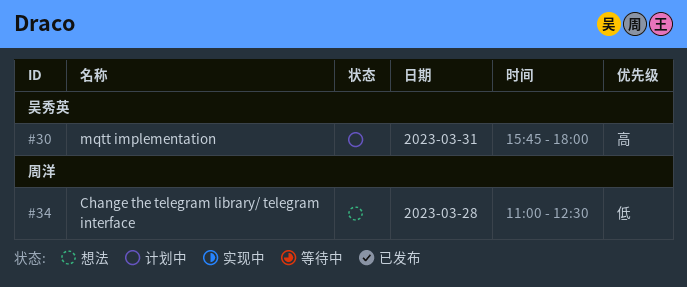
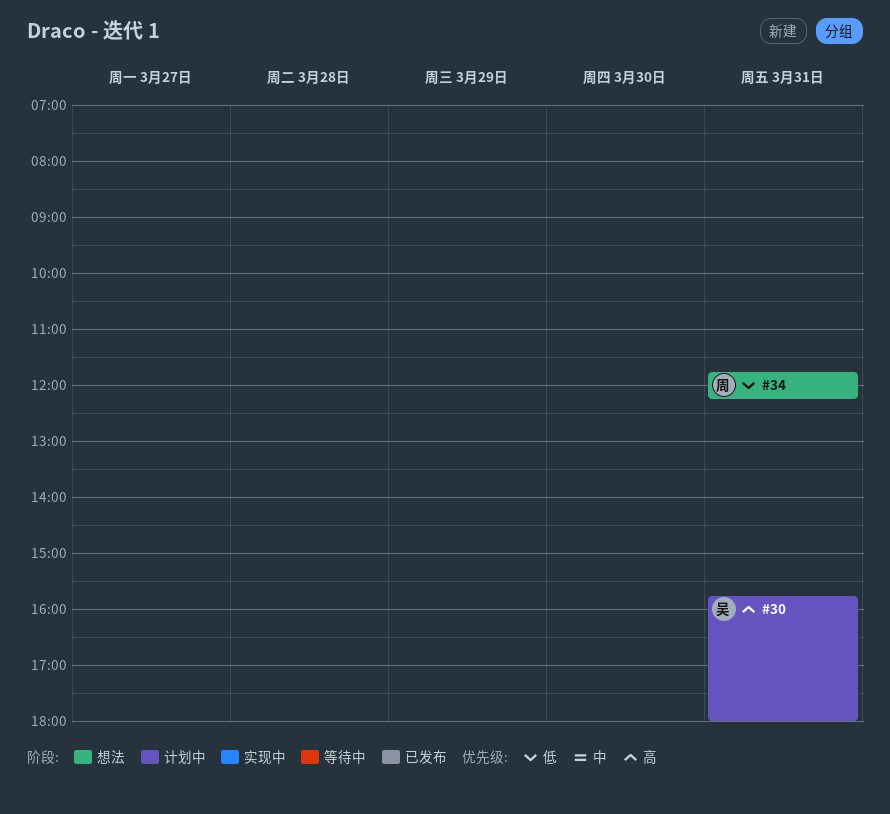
#34, day: Mar 28 -> Mar 31
#34, begins: 11:00 -> 11:45
#34, ends: 12:30 -> 12:15

